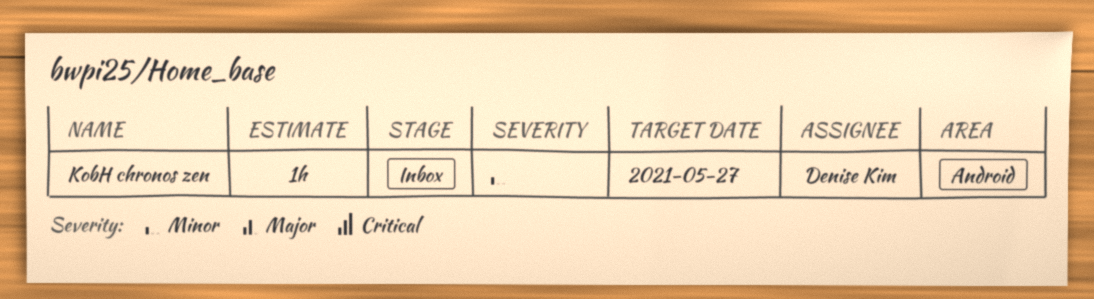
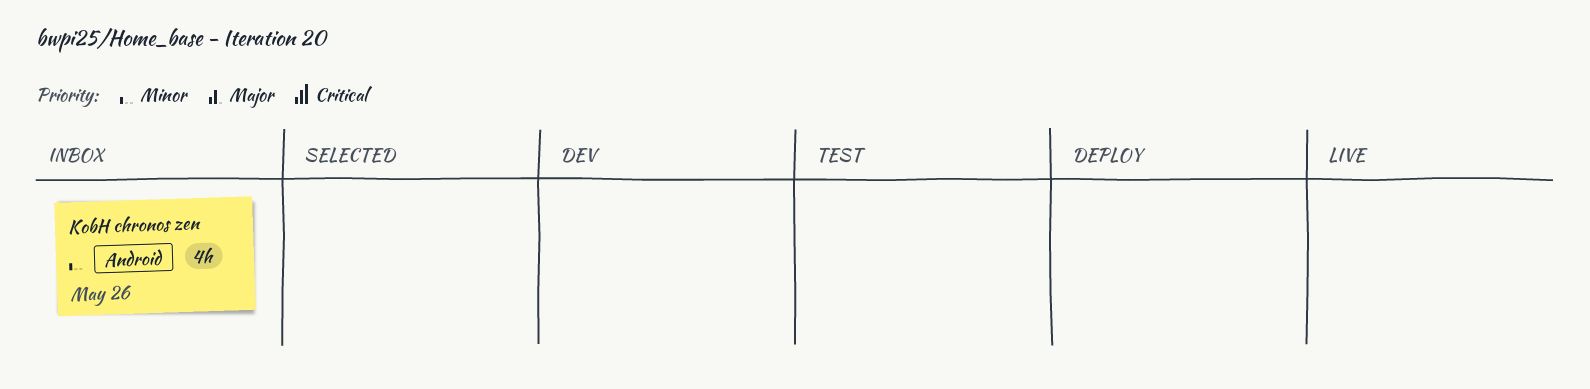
KobH chronos zen, estimate: 1h -> 4h
KobH chronos zen, due: May 27 -> May 26

